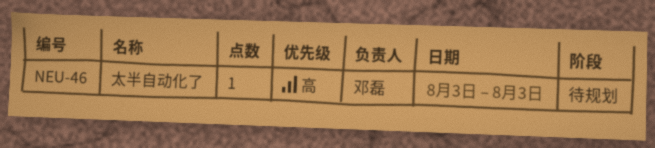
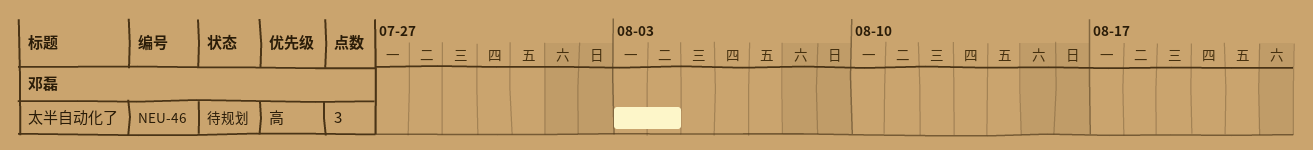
NEU-46, estimate: 1 -> 3
NEU-46, due: Aug 3 -> Aug 4

